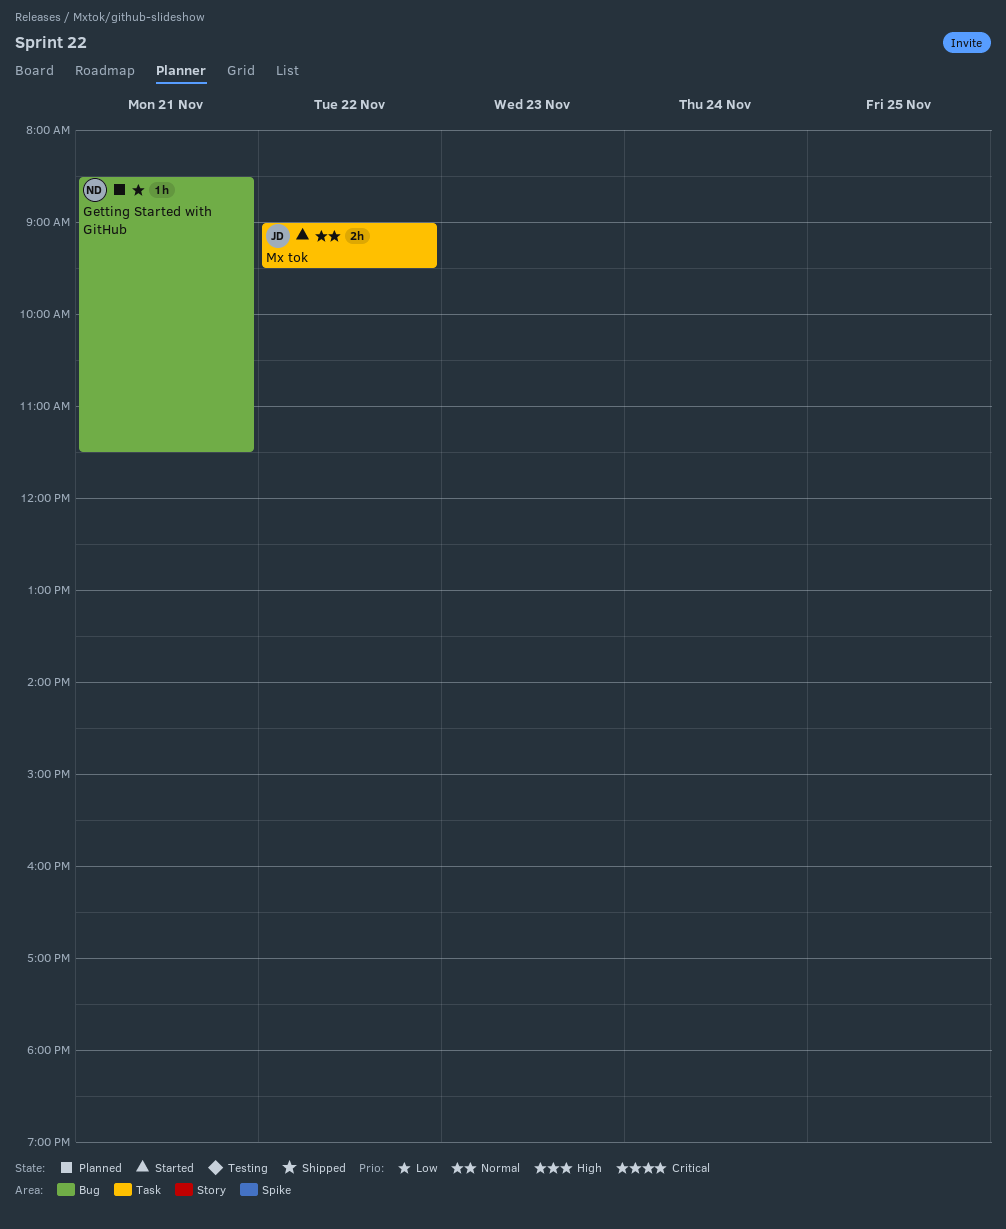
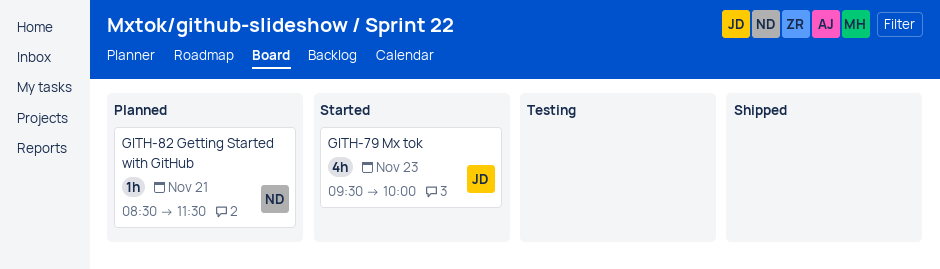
Mx tok, estimate: 2h -> 4h
Mx tok, day: Nov 22 -> Nov 23
Mx tok, begins: 09:00 -> 09:30
Mx tok, ends: 09:30 -> 10:00

